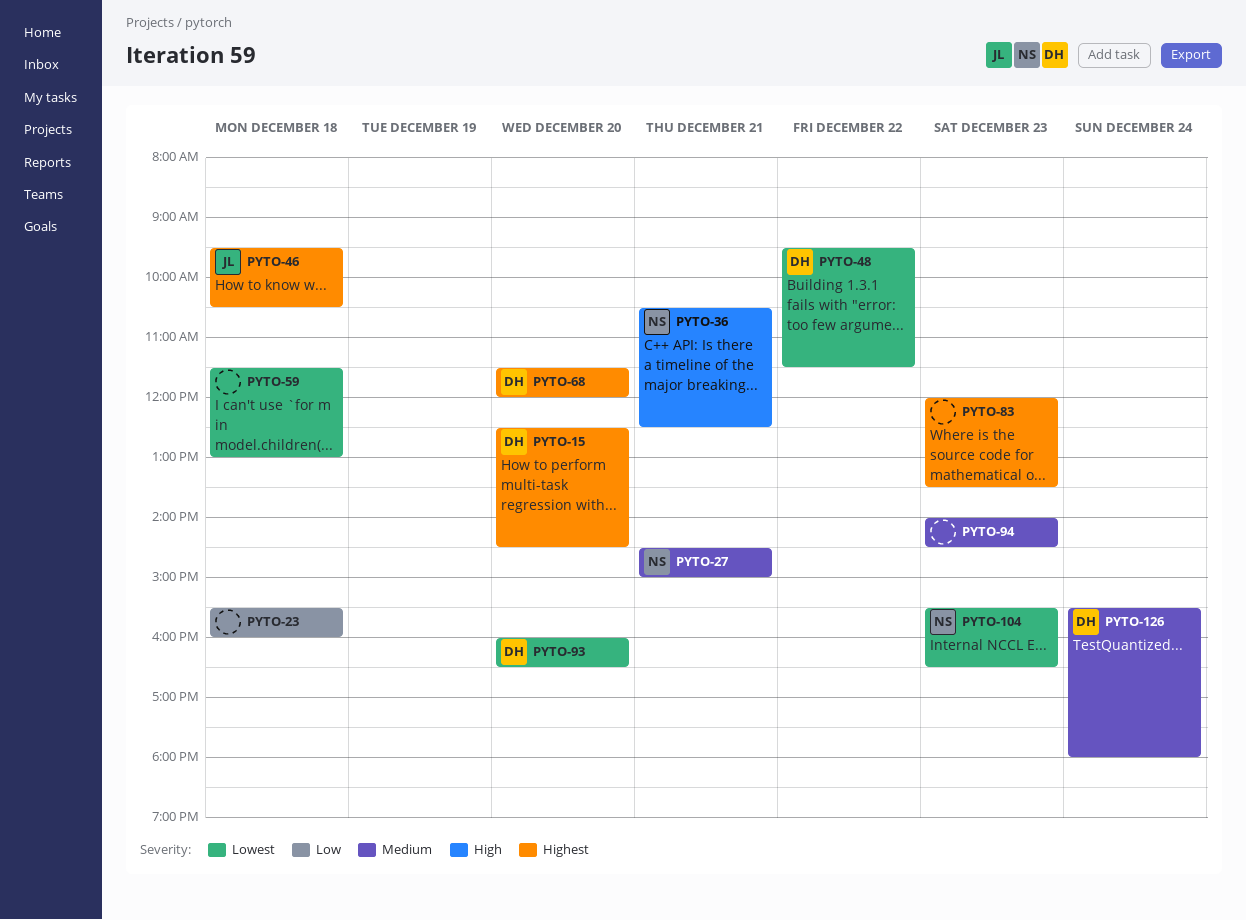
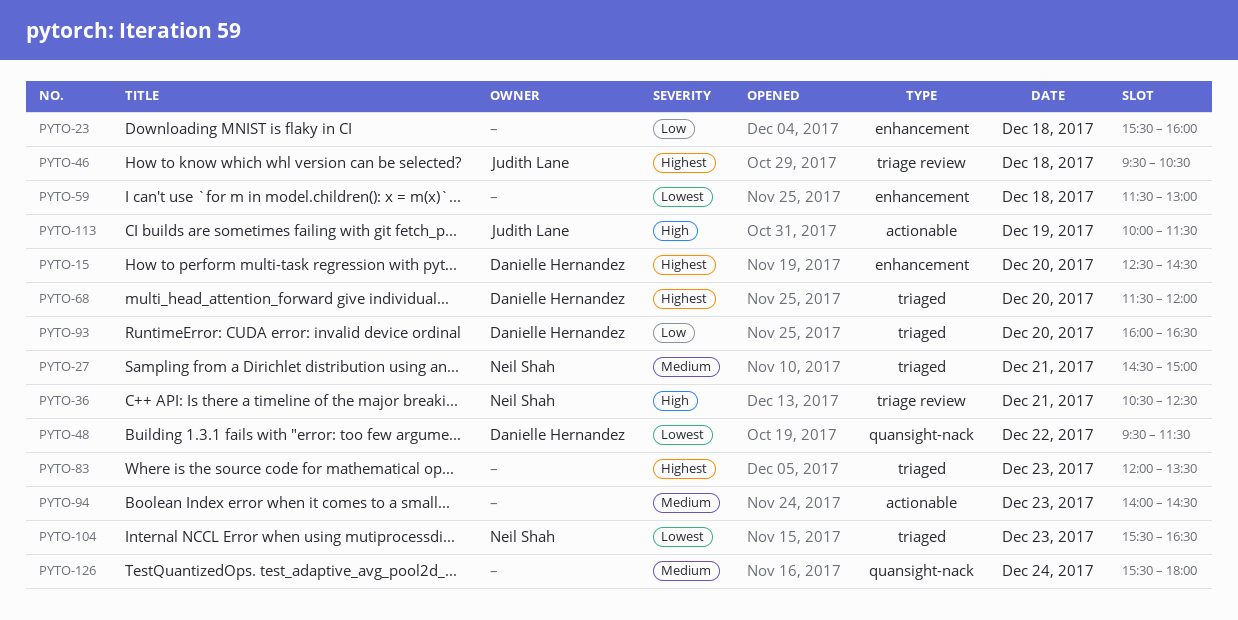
PYTO-93, priority: Lowest -> Low
PYTO-113: none -> present
PYTO-126, owner: Danielle Hernandez -> none

